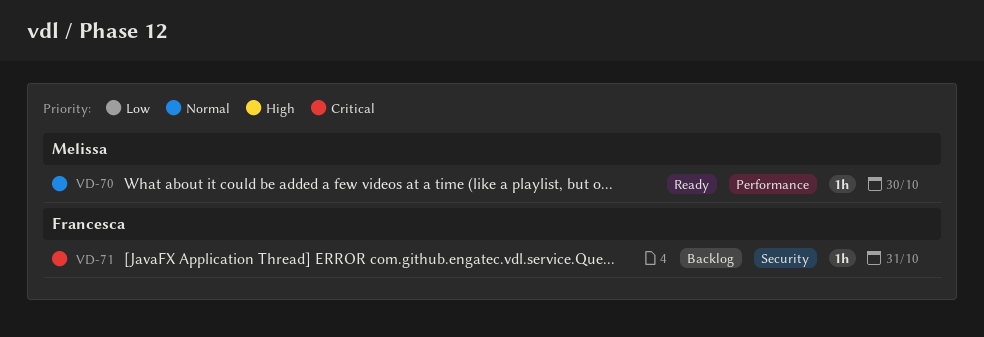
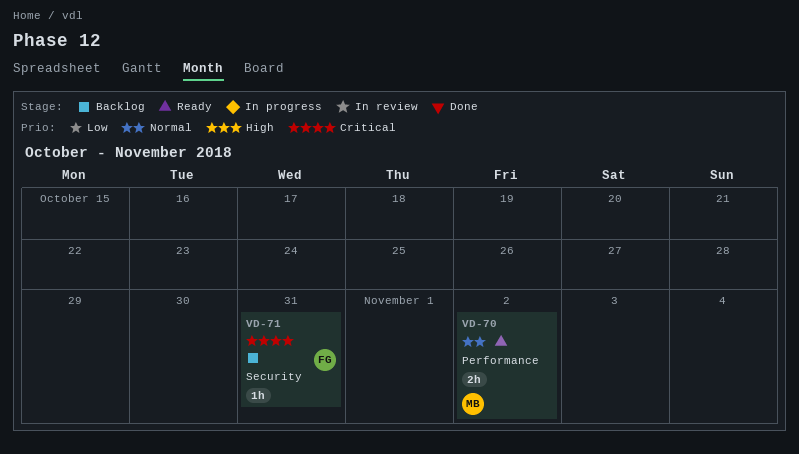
VD-70, estimate: 1h -> 2h
VD-70, due: Oct 30 -> Nov 2

